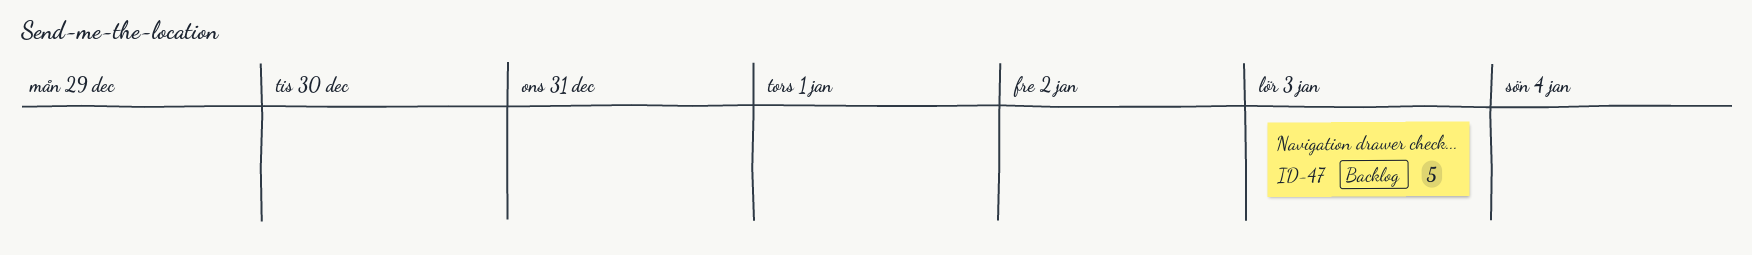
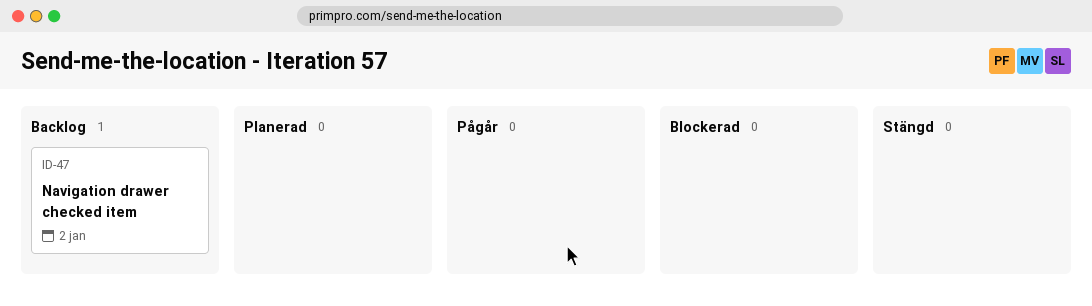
ID-47, due: Jan 3 -> Jan 2

